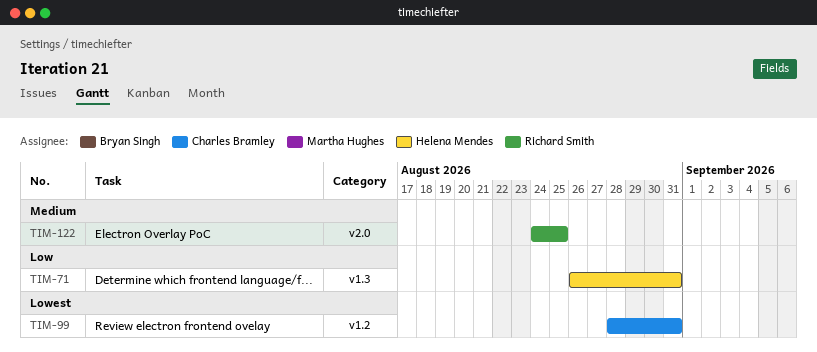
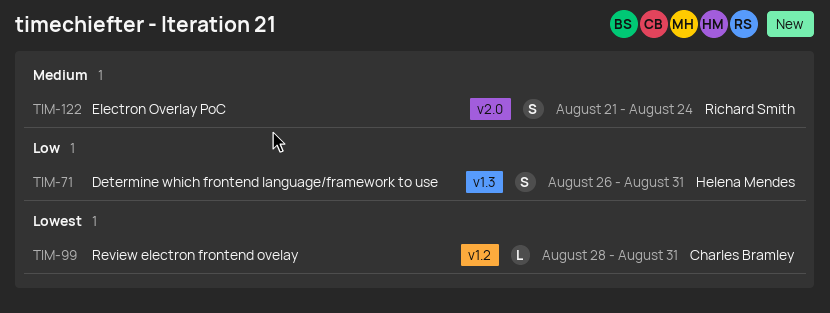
TIM-122, start: Aug 24 -> Aug 21
TIM-122, due: Aug 25 -> Aug 24

